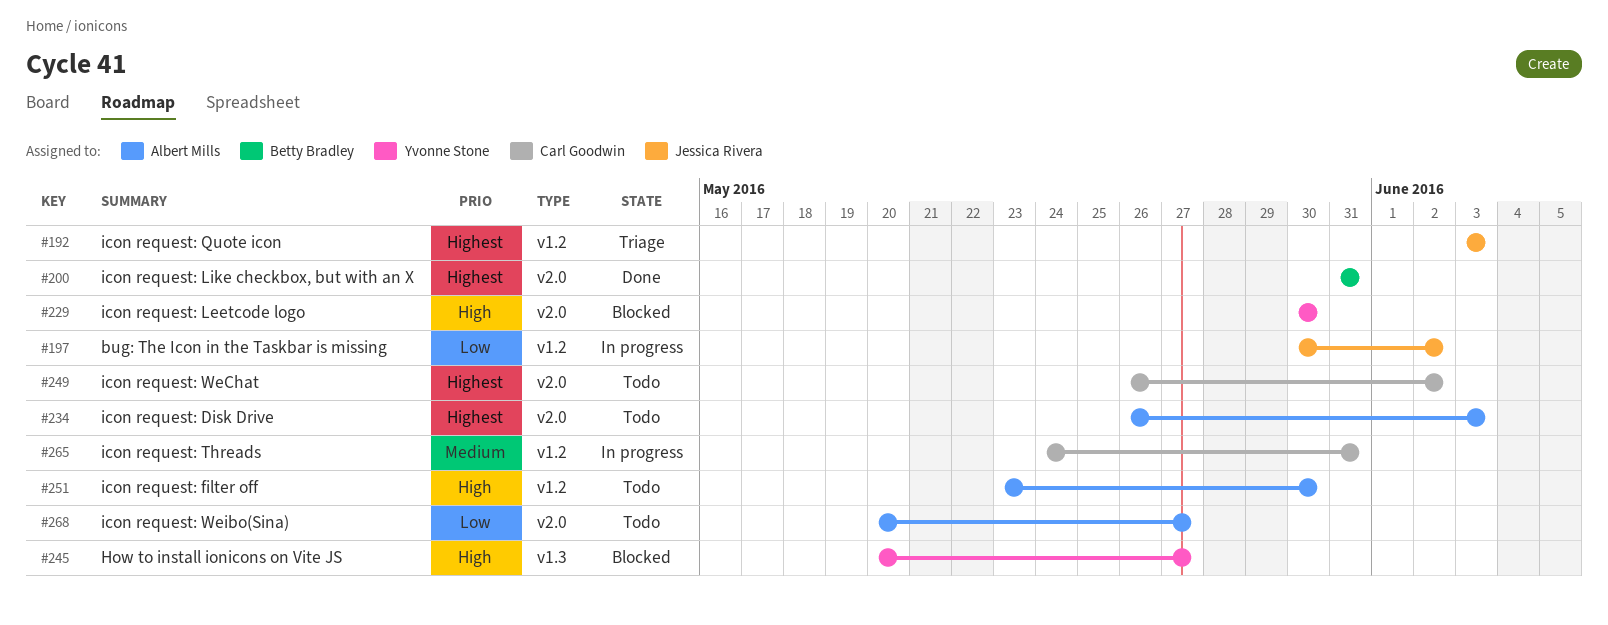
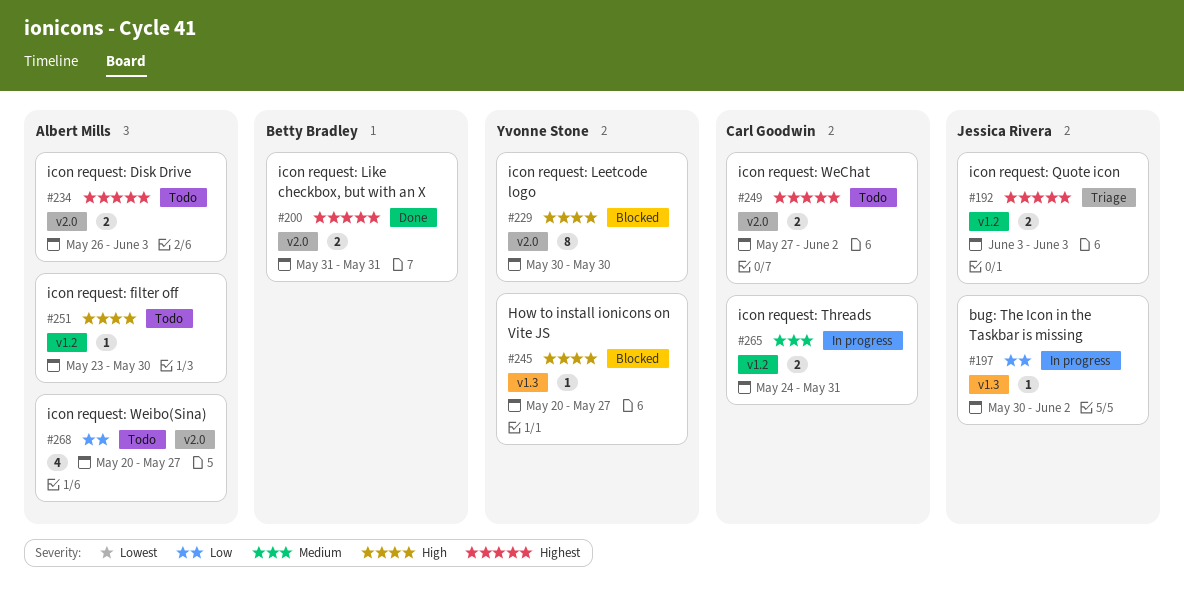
#197, label: v1.2 -> v1.3
#249, start: May 26 -> May 27

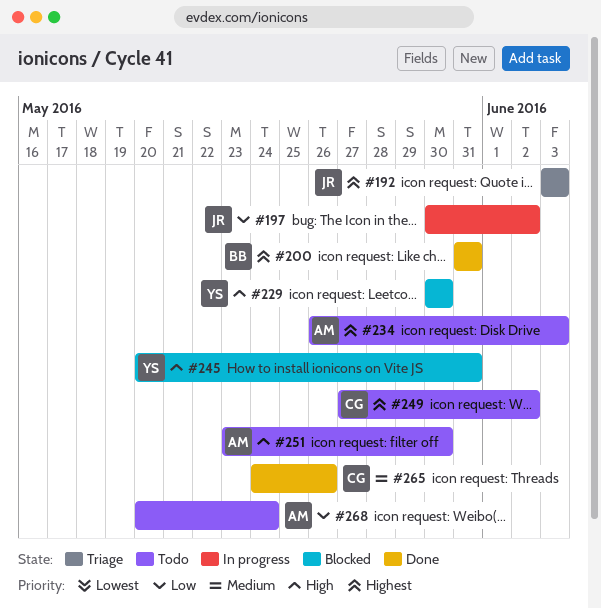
#245, due: May 27 -> May 31
#265, status: In progress -> Done
#265, due: May 31 -> May 26
#268, due: May 27 -> May 24

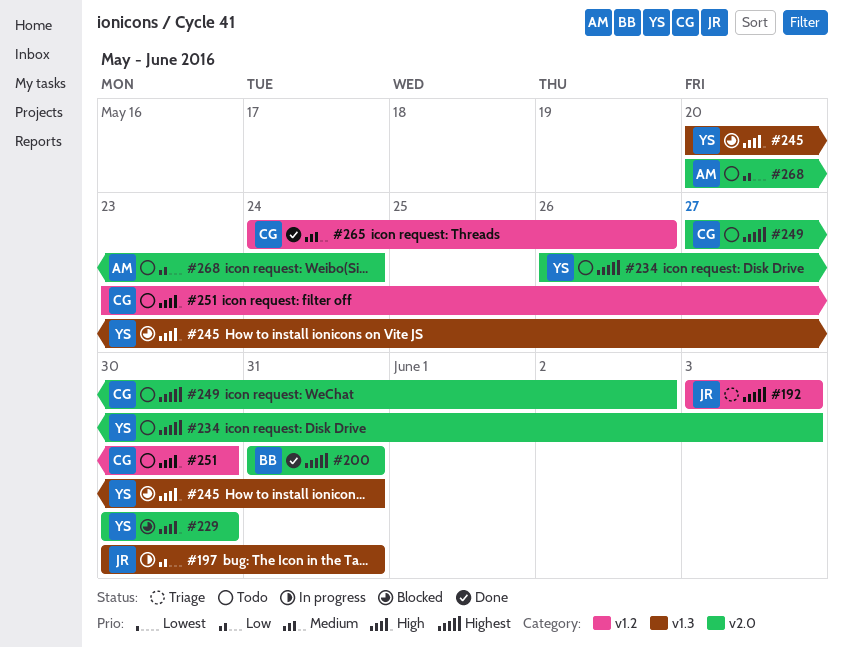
#197, due: Jun 2 -> May 31
#234, owner: AM -> YS
#251, owner: AM -> CG

